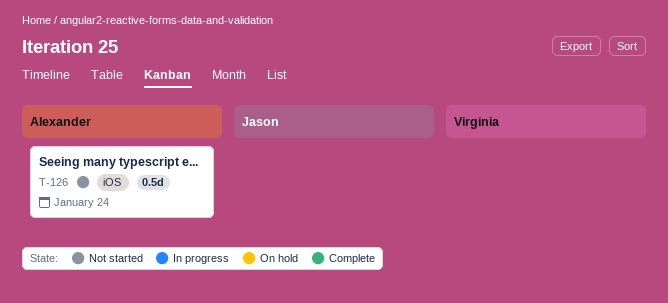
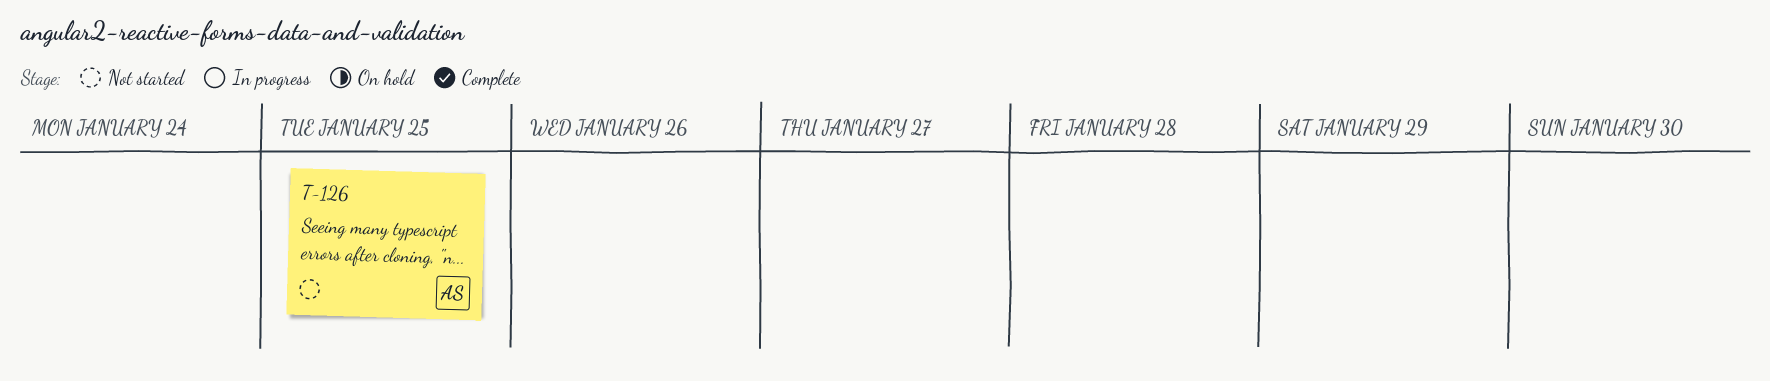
T-126, due: Jan 24 -> Jan 25

